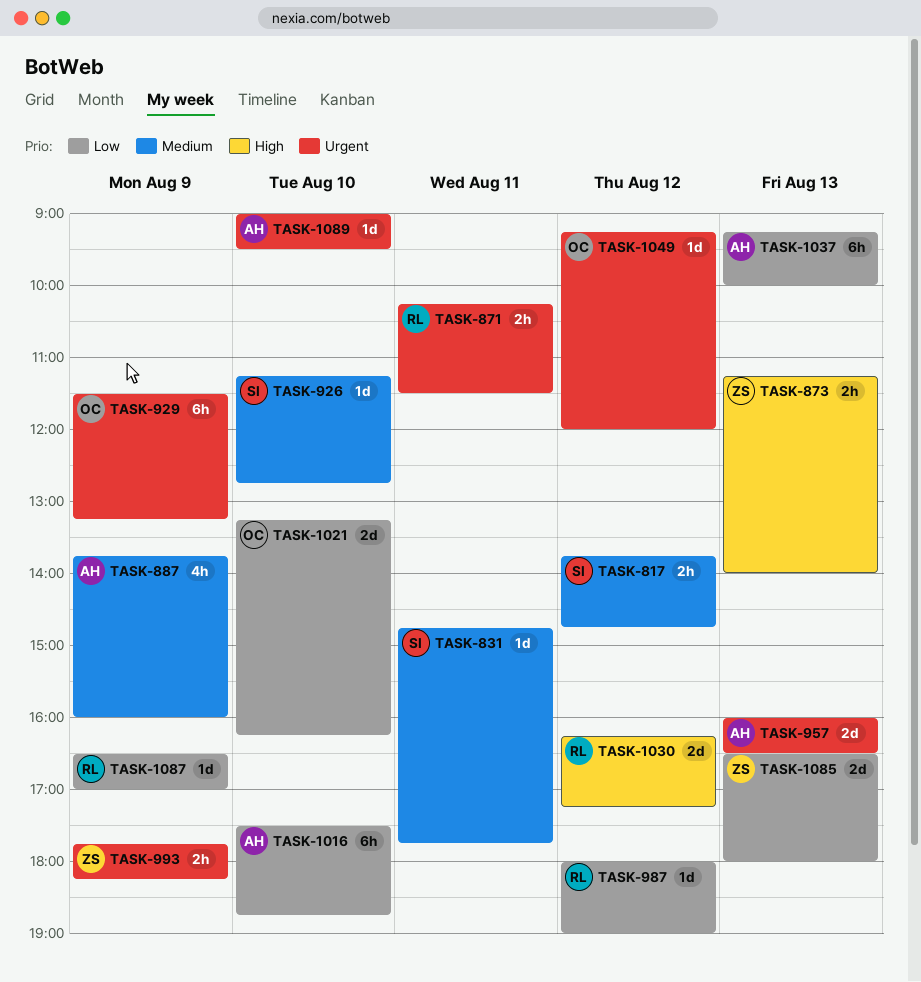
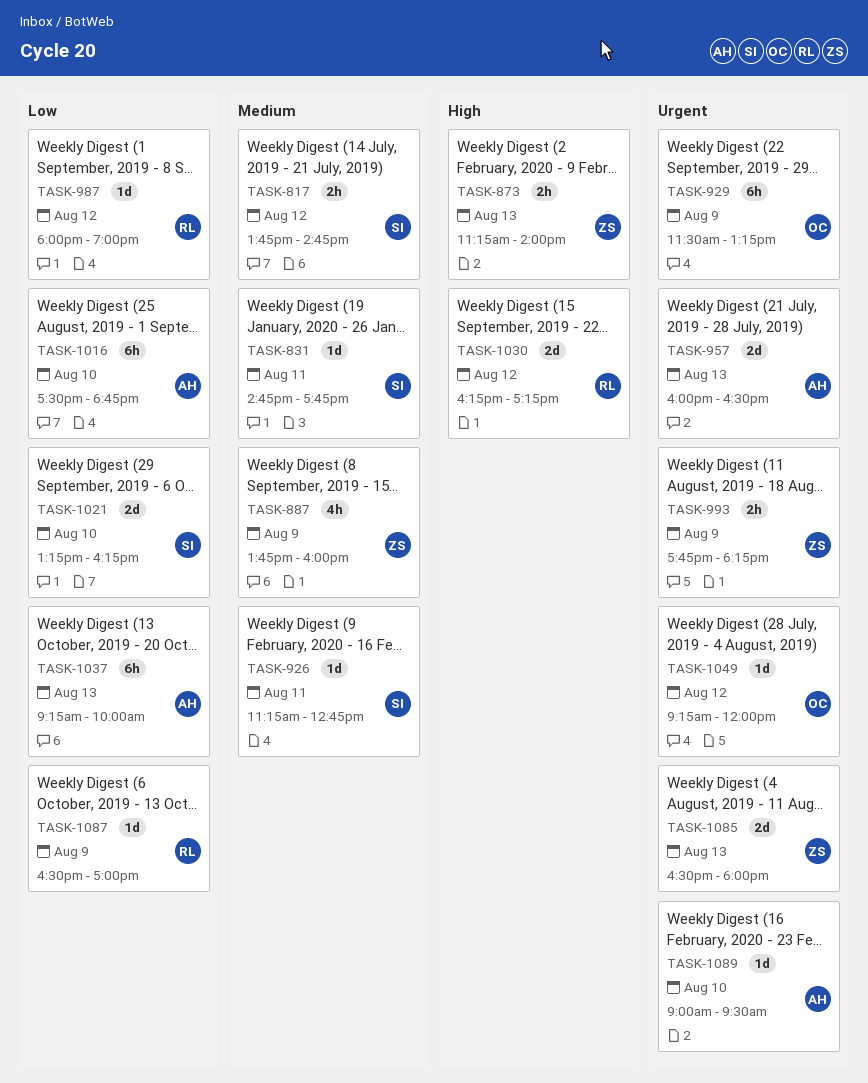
TASK-871: present -> none
TASK-887, owner: AH -> ZS
TASK-926, day: Aug 10 -> Aug 11
TASK-1021, owner: OC -> SI
TASK-1085, priority: Low -> Urgent

